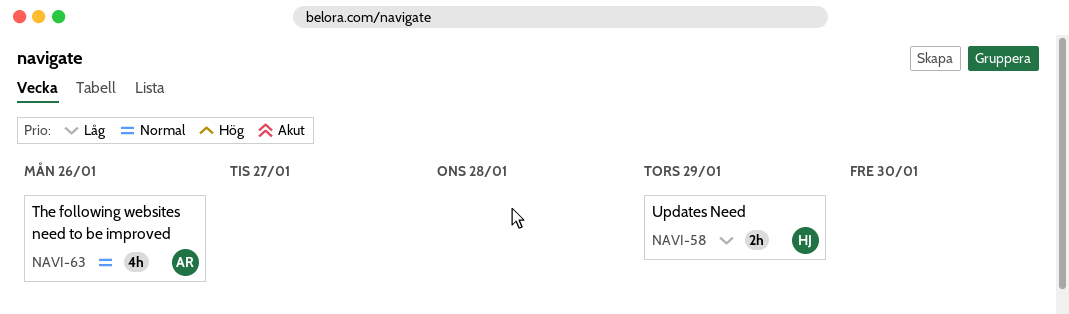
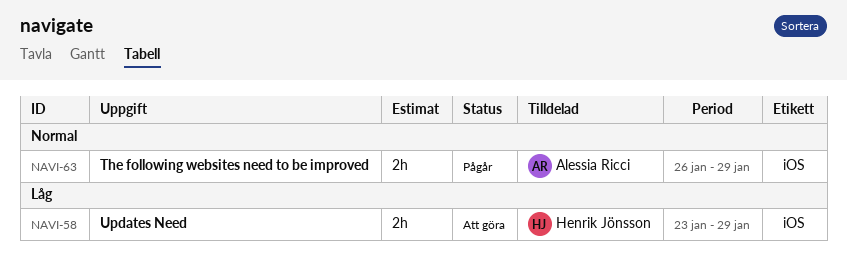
NAVI-63, estimate: 4h -> 2h
NAVI-63, due: Jan 26 -> Jan 29

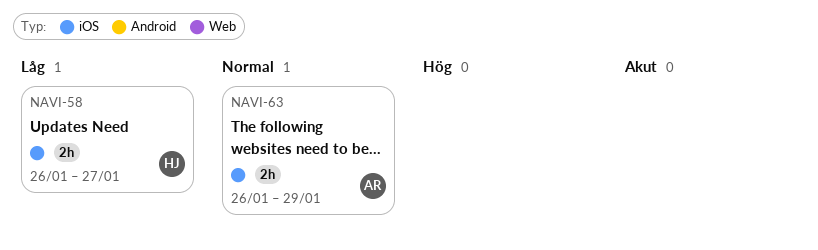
NAVI-58, start: Jan 23 -> Jan 26
NAVI-58, due: Jan 29 -> Jan 27

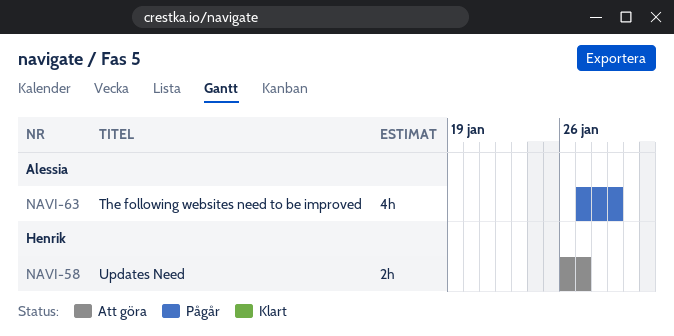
NAVI-63, estimate: 2h -> 4h
NAVI-63, start: Jan 26 -> Jan 27

